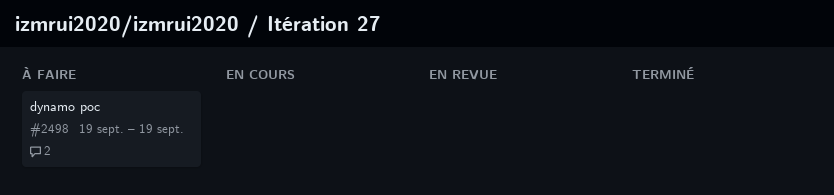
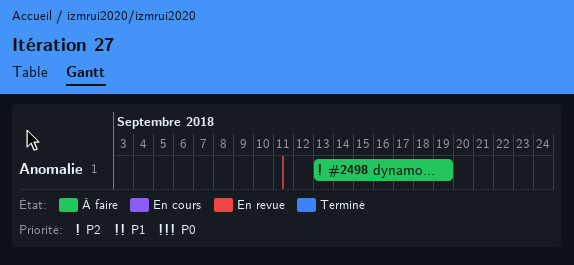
#2498, start: Sep 19 -> Sep 13

